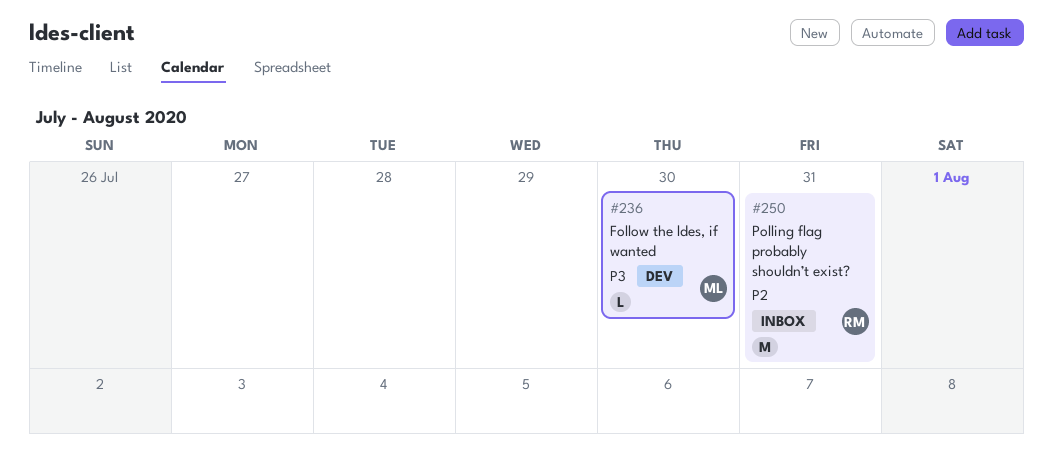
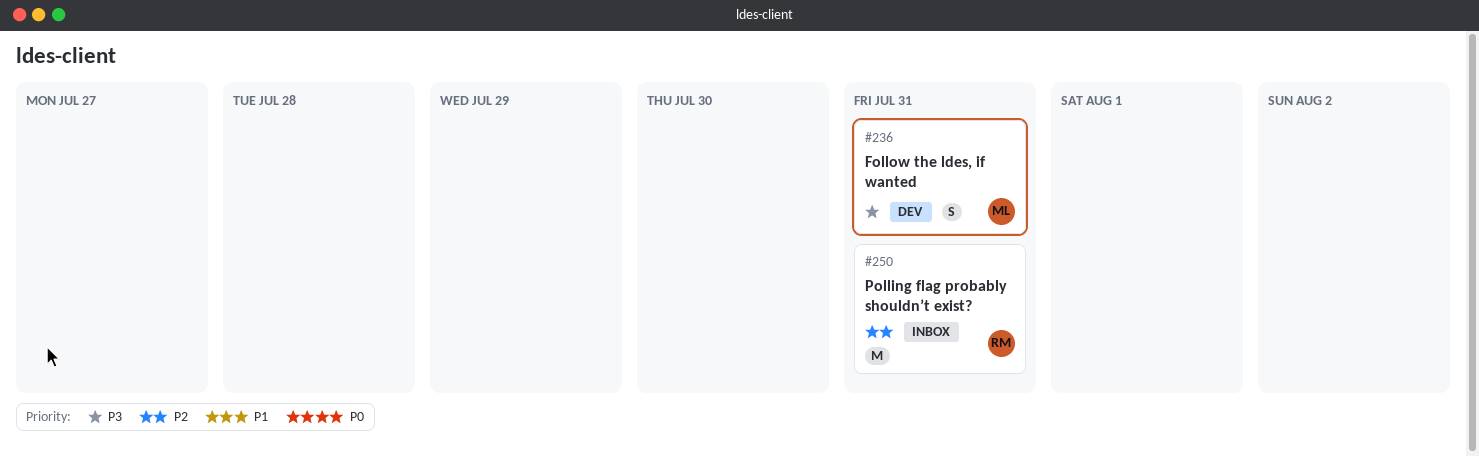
#236, estimate: L -> S
#236, due: Jul 30 -> Jul 31

